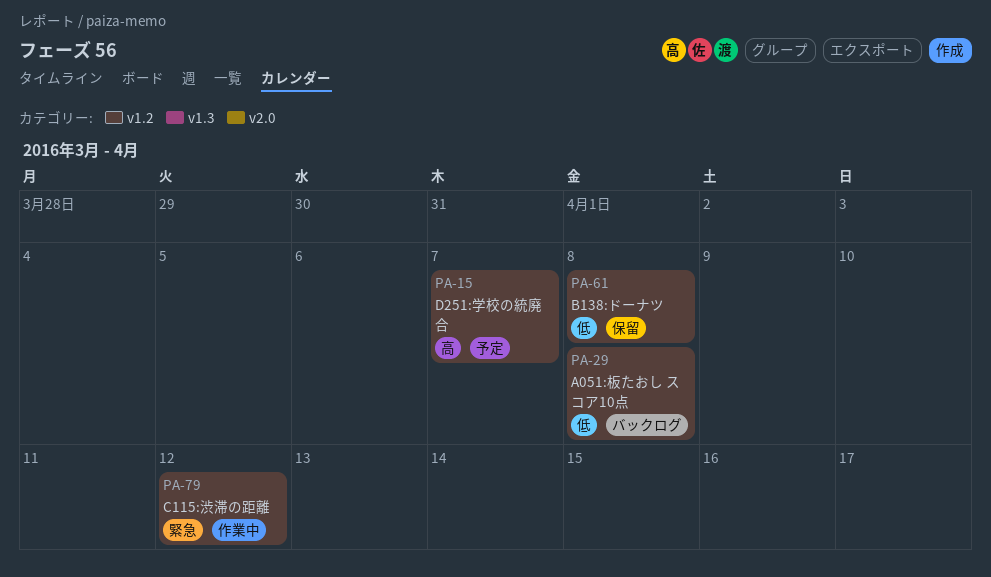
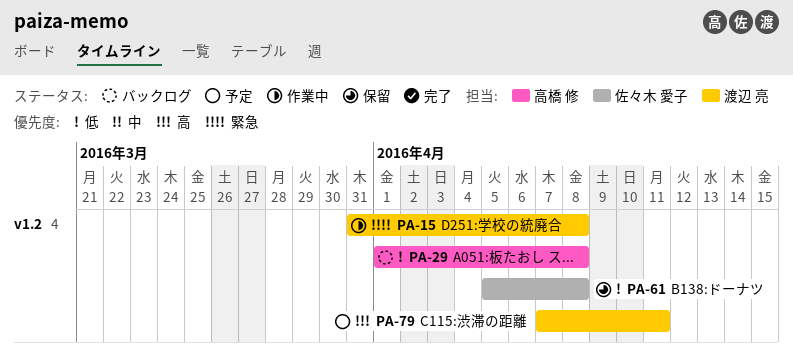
PA-15, status: 予定 -> 作業中
PA-15, priority: 高 -> 緊急
PA-15, due: Apr 7 -> Apr 8
PA-79, status: 作業中 -> 予定
PA-79, priority: 緊急 -> 高
PA-79, due: Apr 12 -> Apr 11

